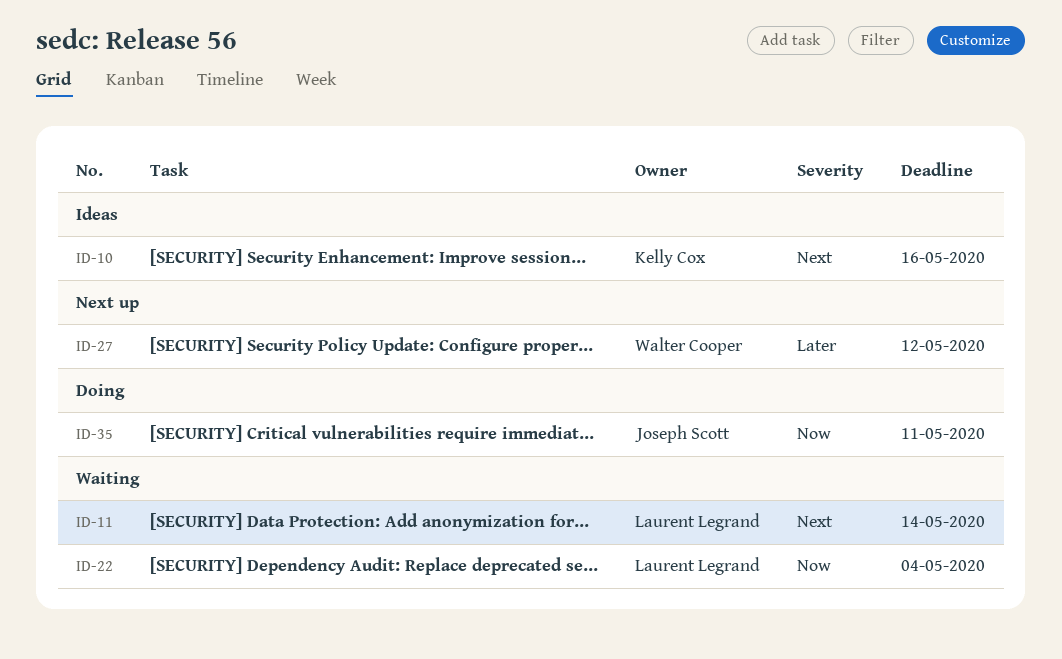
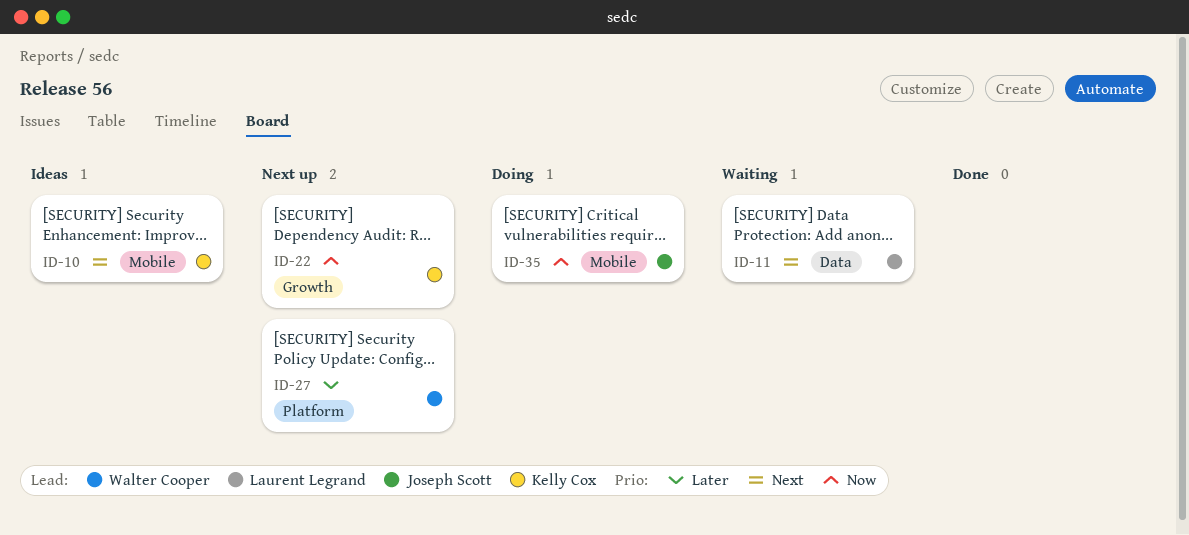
ID-22, status: Waiting -> Next up
ID-22, owner: Laurent Legrand -> Kelly Cox

